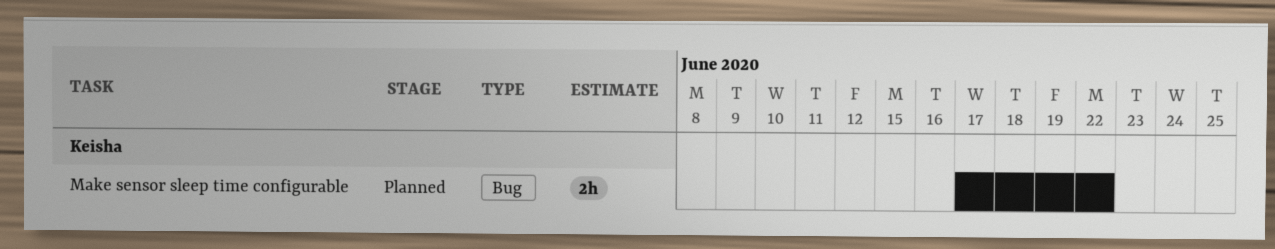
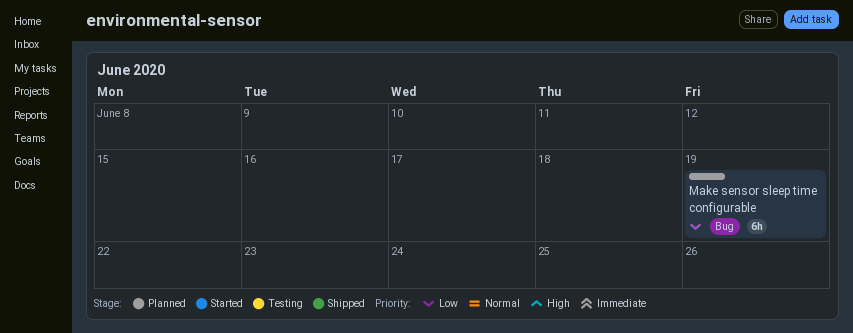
Make sensor sleep time configurable, estimate: 2h -> 6h
Make sensor sleep time configurable, due: Jun 22 -> Jun 19

